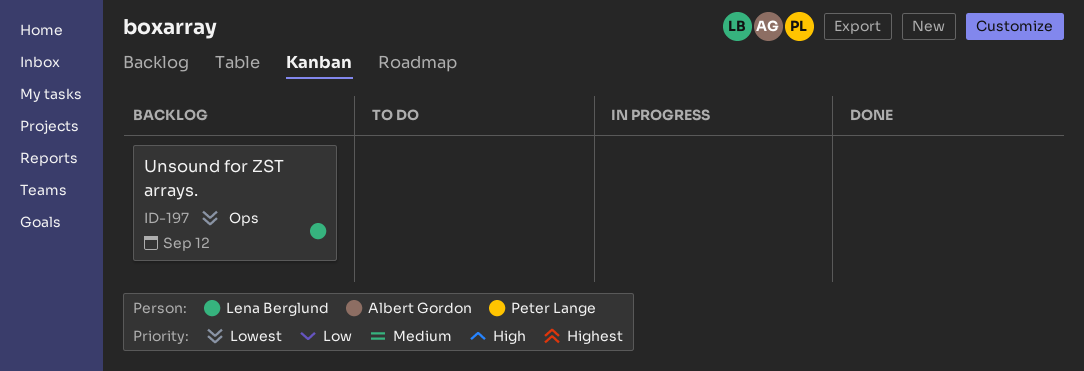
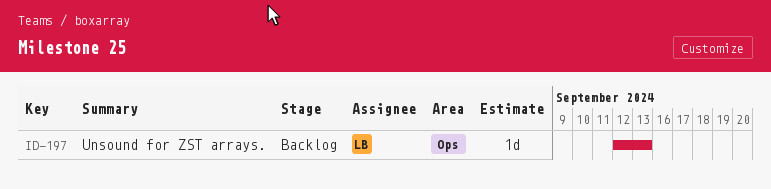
ID-197, due: Sep 12 -> Sep 13

